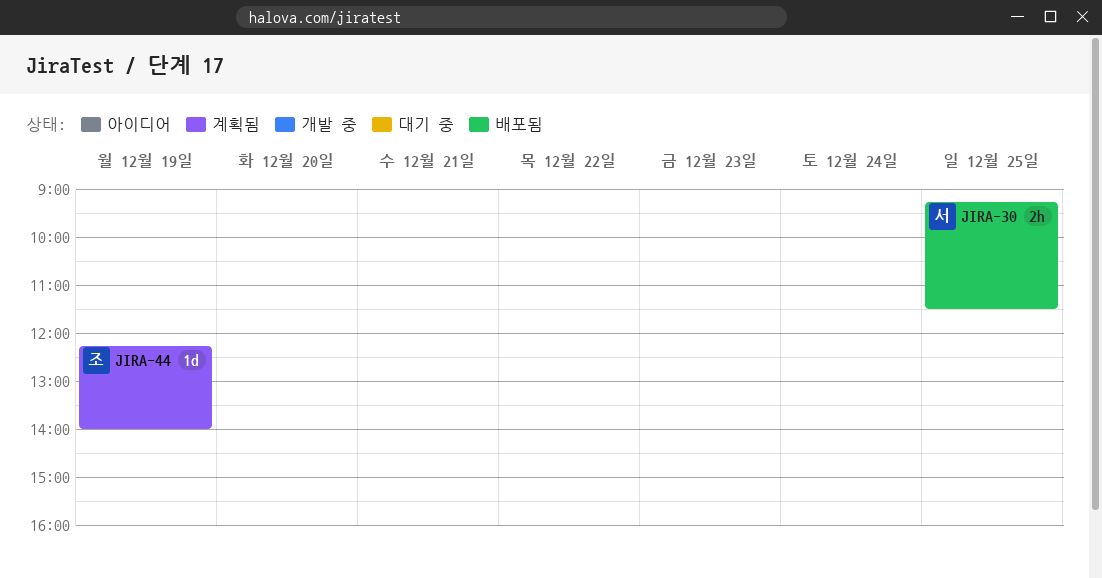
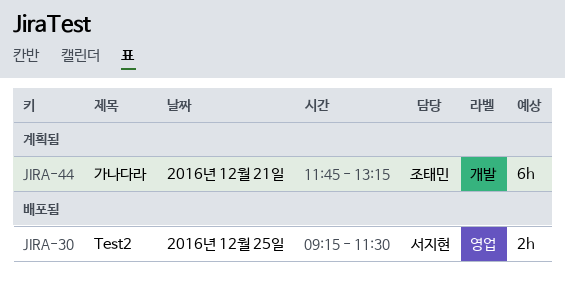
JIRA-44, estimate: 1d -> 6h
JIRA-44, day: Dec 19 -> Dec 21
JIRA-44, begins: 12:15 -> 11:45
JIRA-44, ends: 14:00 -> 13:15

